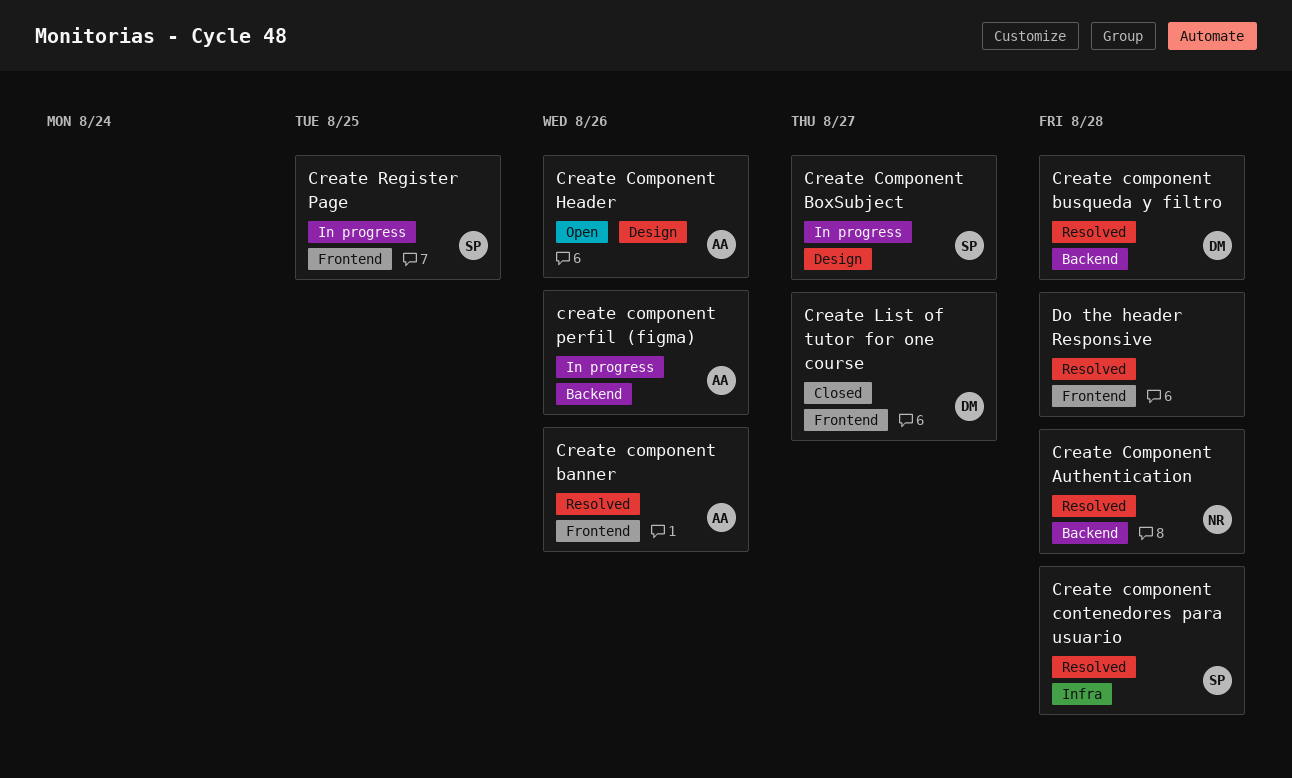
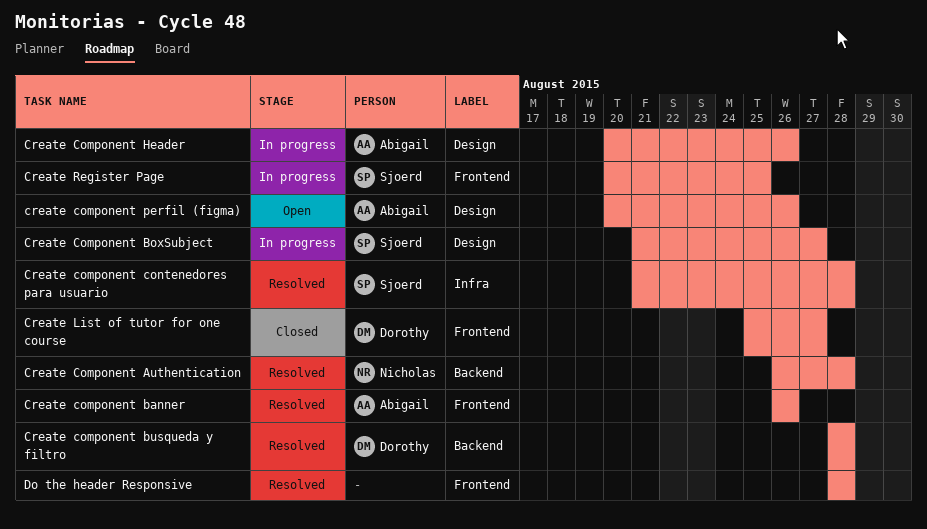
Create Component Header, status: Open -> In progress
create component perfil (figma), status: In progress -> Open
create component perfil (figma), label: Backend -> Design

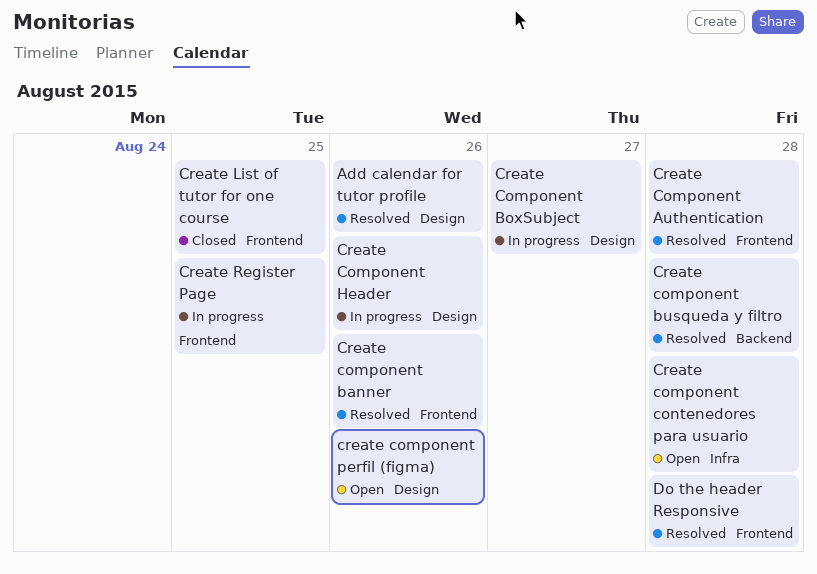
Add calendar for tutor profile: none -> present
Create Component Authentication, label: Backend -> Frontend
Create component contenedores para usuario, status: Resolved -> Open
Create List of tutor for one course, due: Aug 27 -> Aug 25

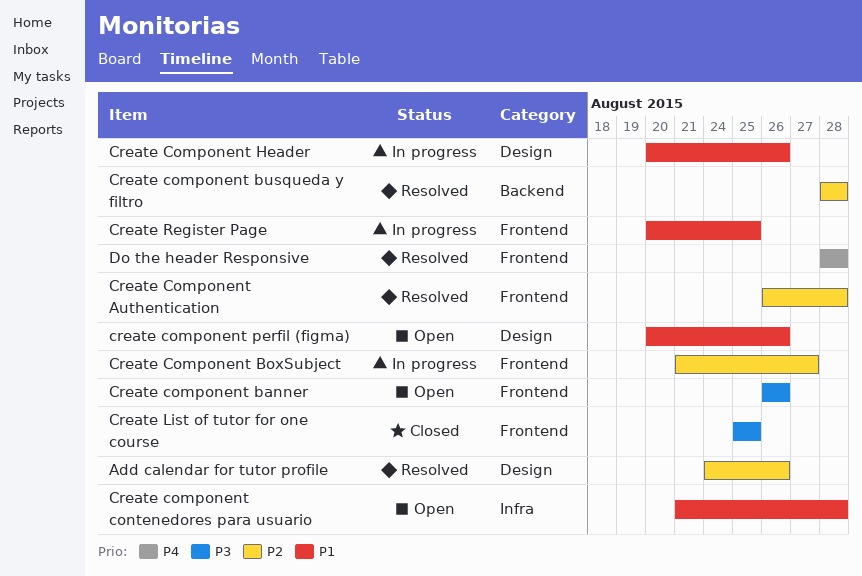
Create component banner, status: Resolved -> Open
Create Component BoxSubject, label: Design -> Frontend

